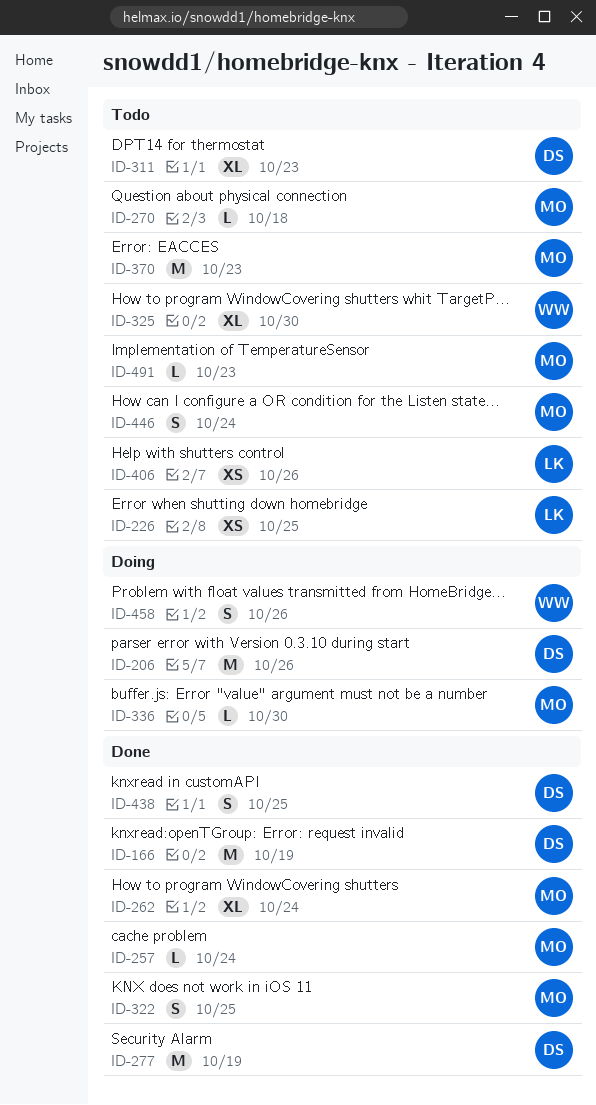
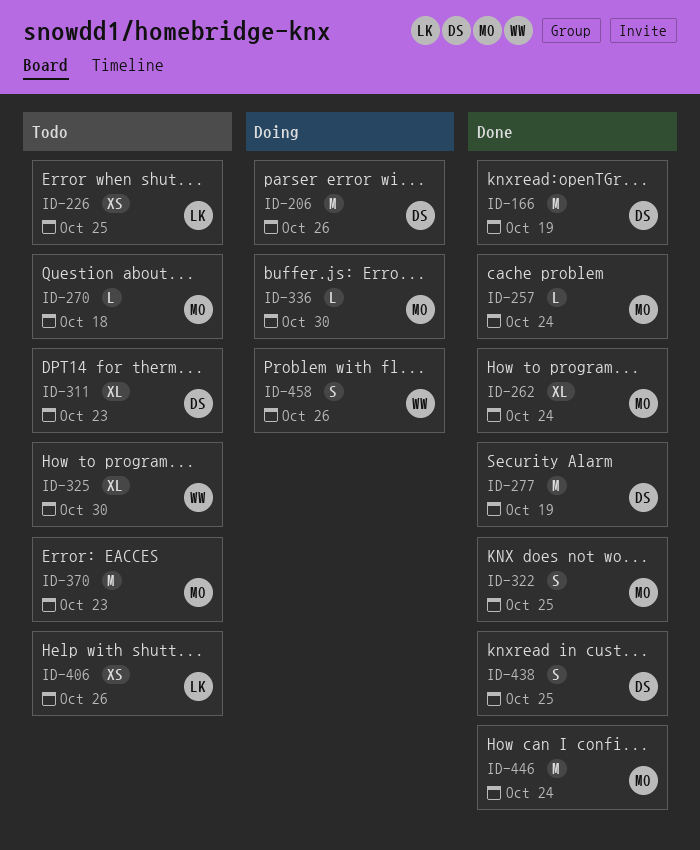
ID-446, status: Todo -> Done
ID-446, estimate: S -> M
ID-491: present -> none

